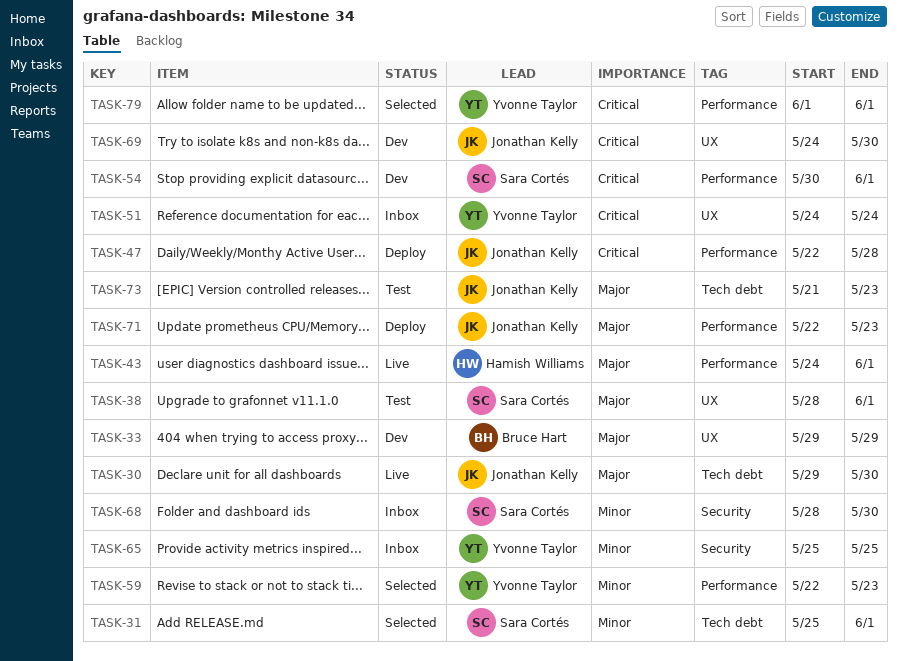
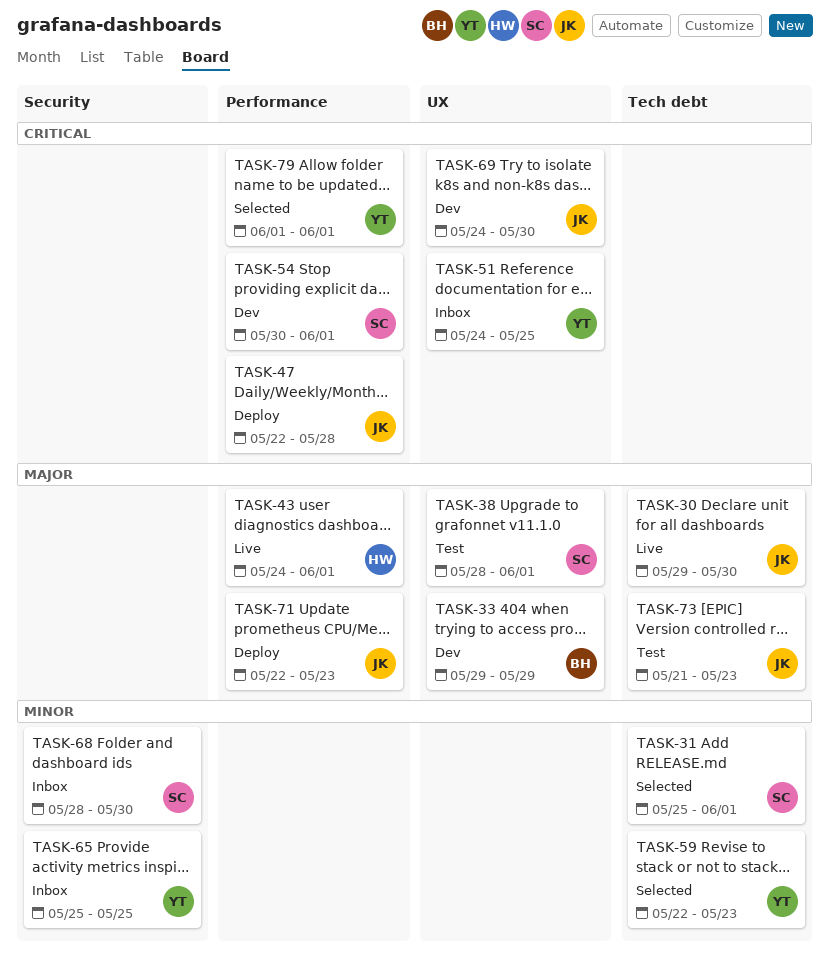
TASK-51, due: May 24 -> May 25
TASK-59, label: Performance -> Tech debt

